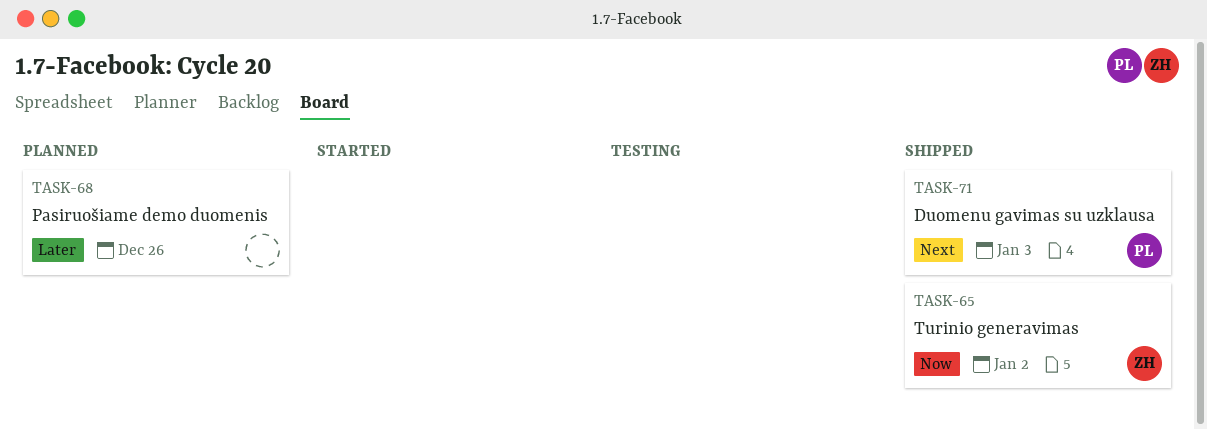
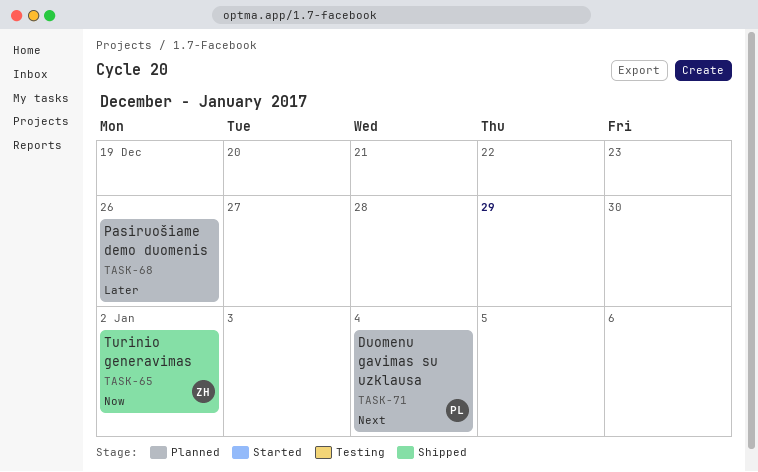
TASK-71, status: Shipped -> Planned
TASK-71, due: Jan 3 -> Jan 4

